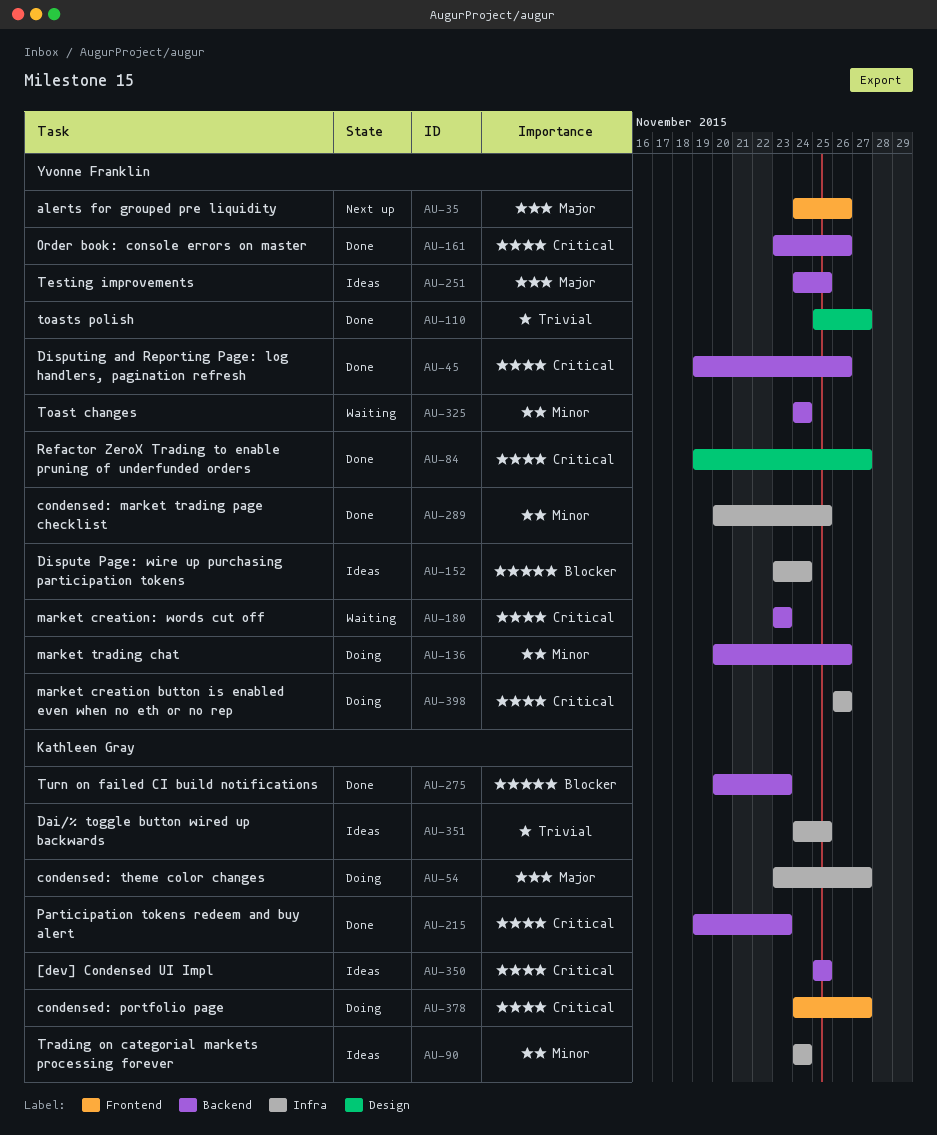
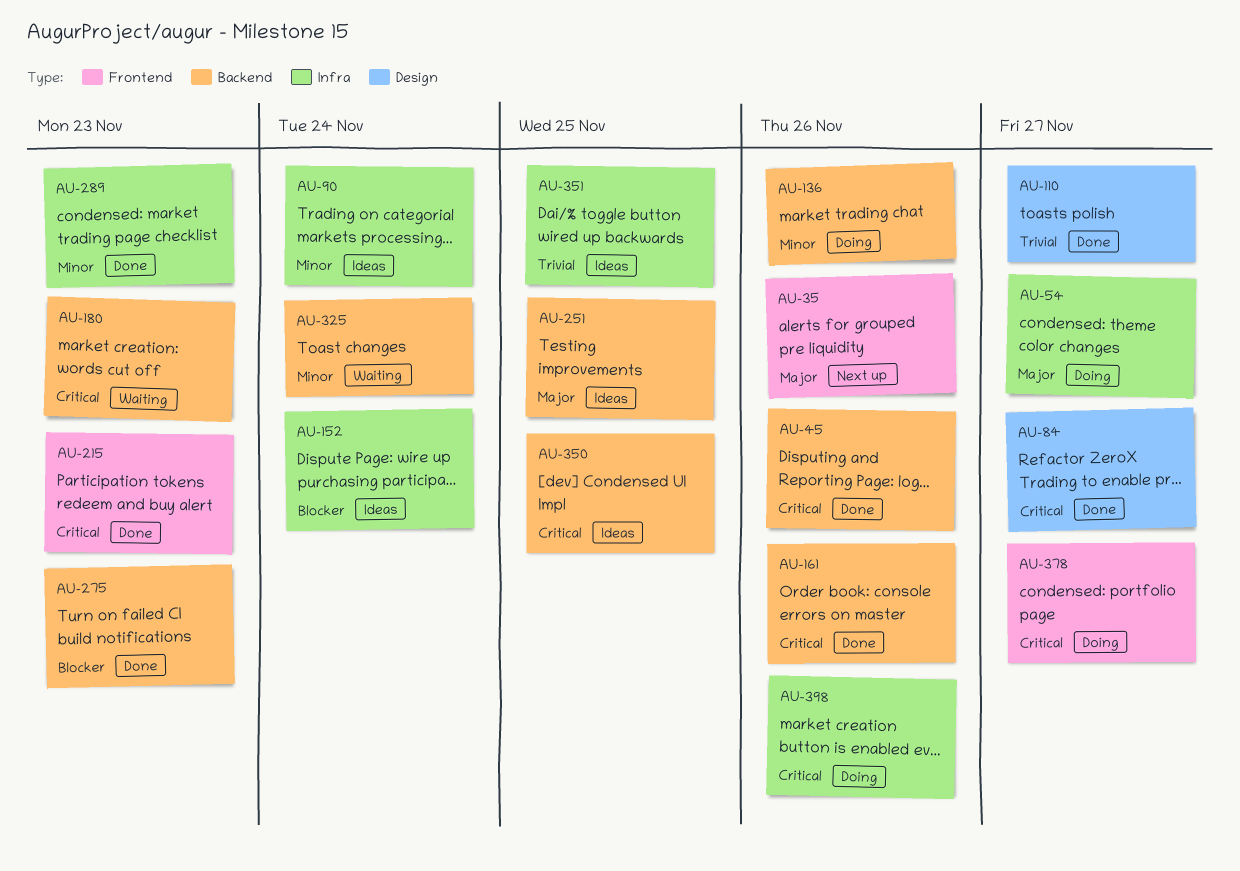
AU-215, label: Backend -> Frontend
AU-289, due: Nov 25 -> Nov 23

